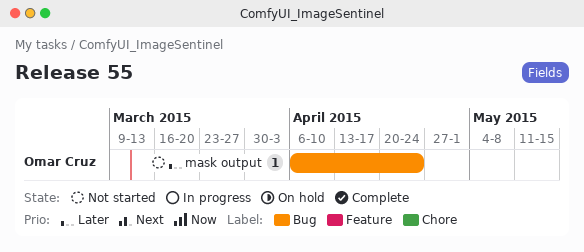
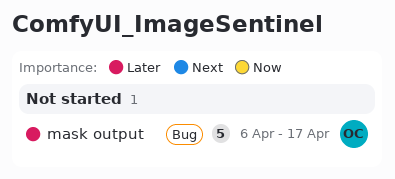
mask output, estimate: 1 -> 5
mask output, due: Apr 24 -> Apr 17

